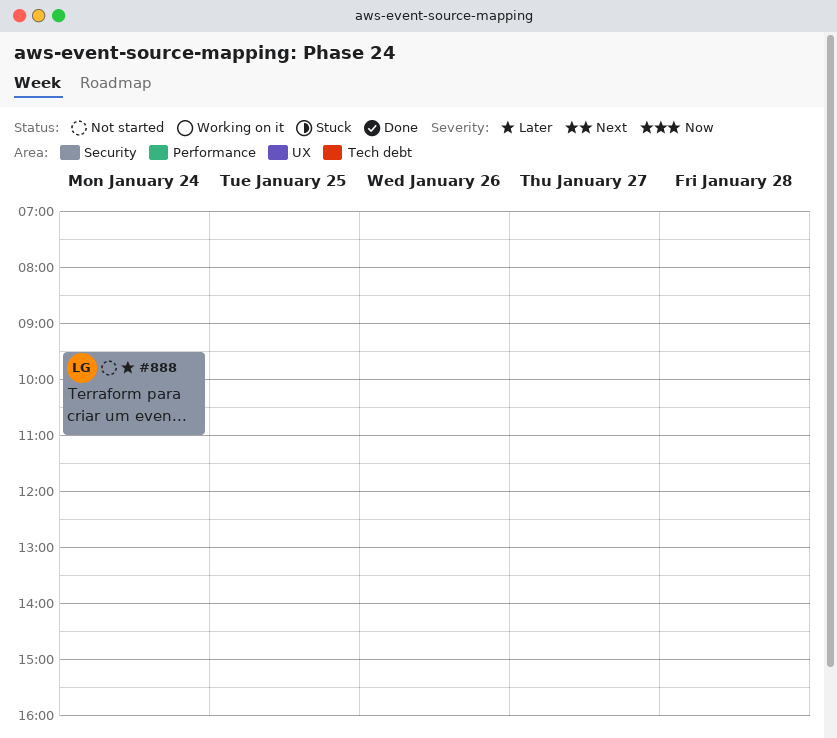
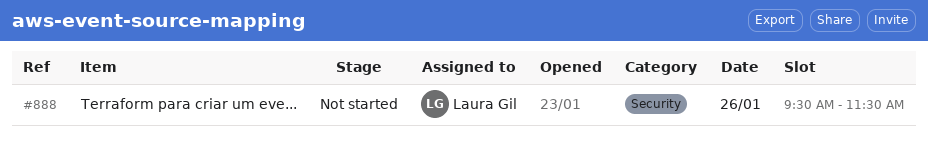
#888, day: Jan 24 -> Jan 26
#888, ends: 11:00 -> 11:30

